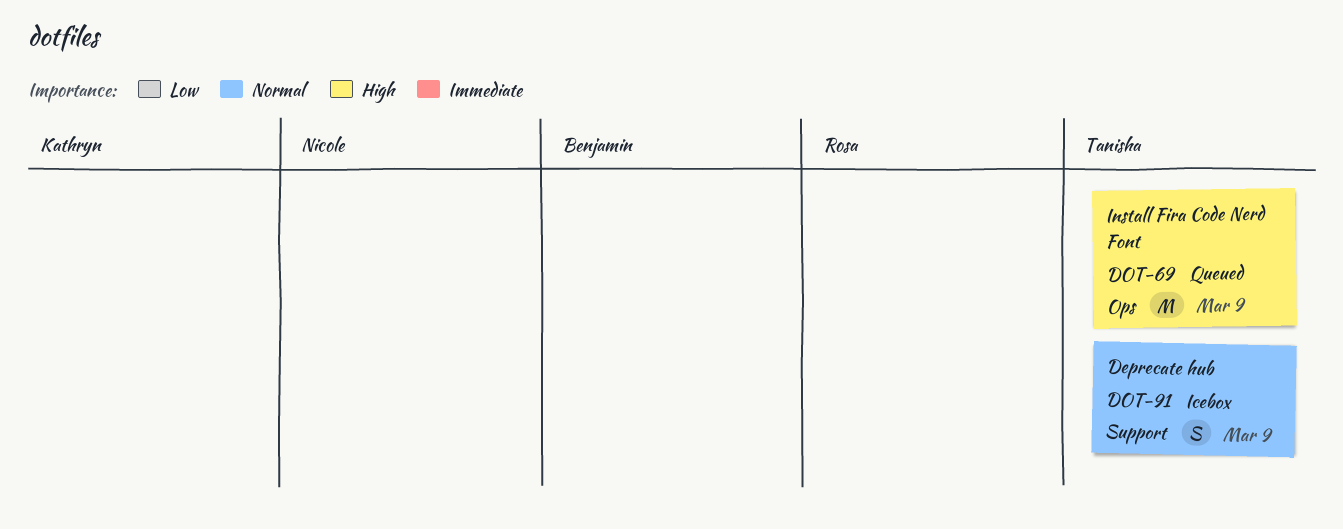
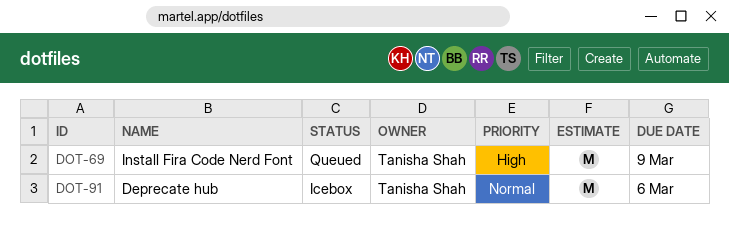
DOT-91, estimate: S -> M
DOT-91, due: Mar 9 -> Mar 6

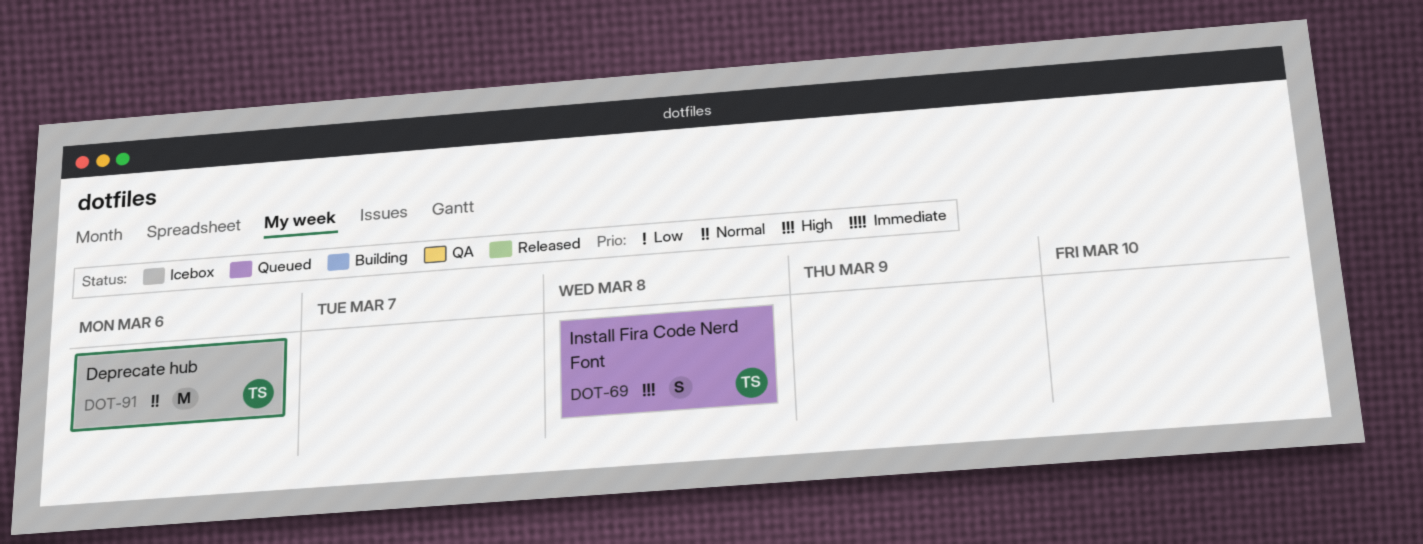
DOT-69, estimate: M -> S
DOT-69, due: Mar 9 -> Mar 8

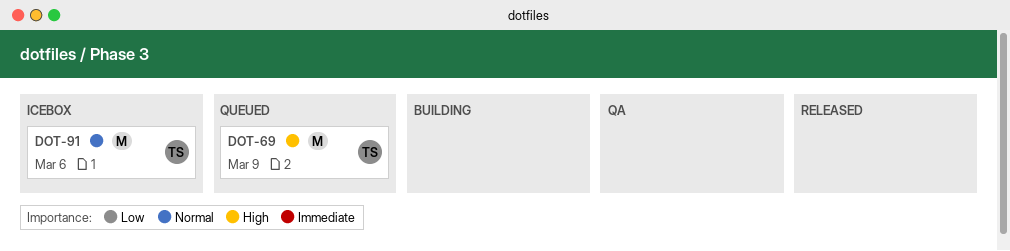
DOT-69, estimate: S -> M
DOT-69, due: Mar 8 -> Mar 9

